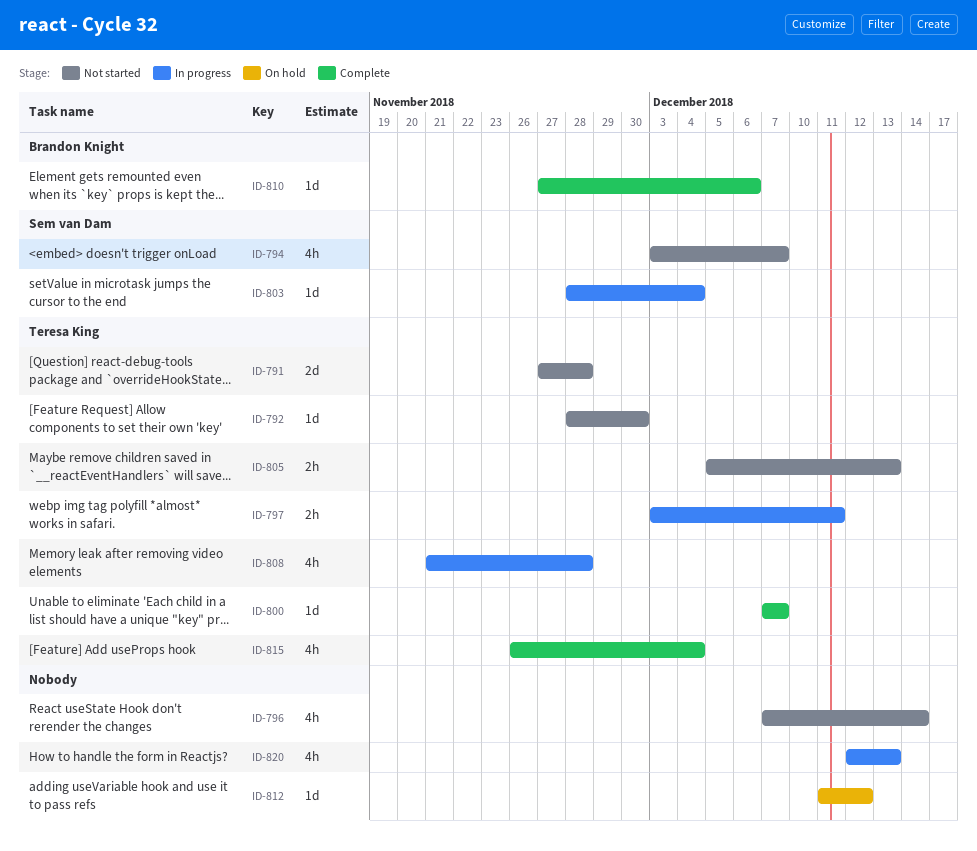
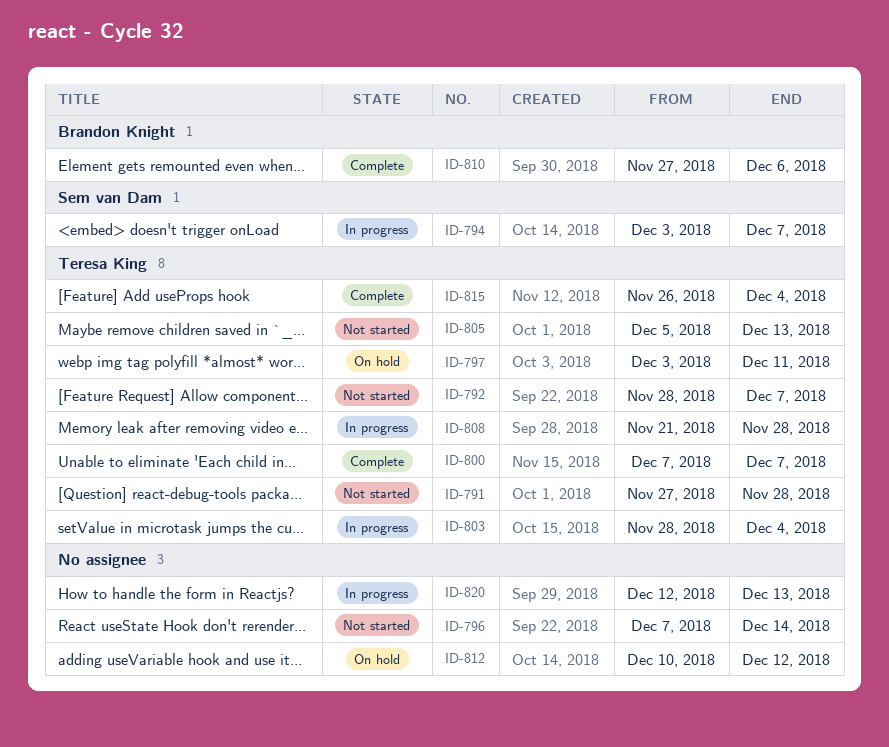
ID-792, due: Nov 30 -> Dec 7
ID-794, status: Not started -> In progress
ID-797, status: In progress -> On hold
ID-803, owner: Sem van Dam -> Teresa King
ID-812, start: Dec 11 -> Dec 10

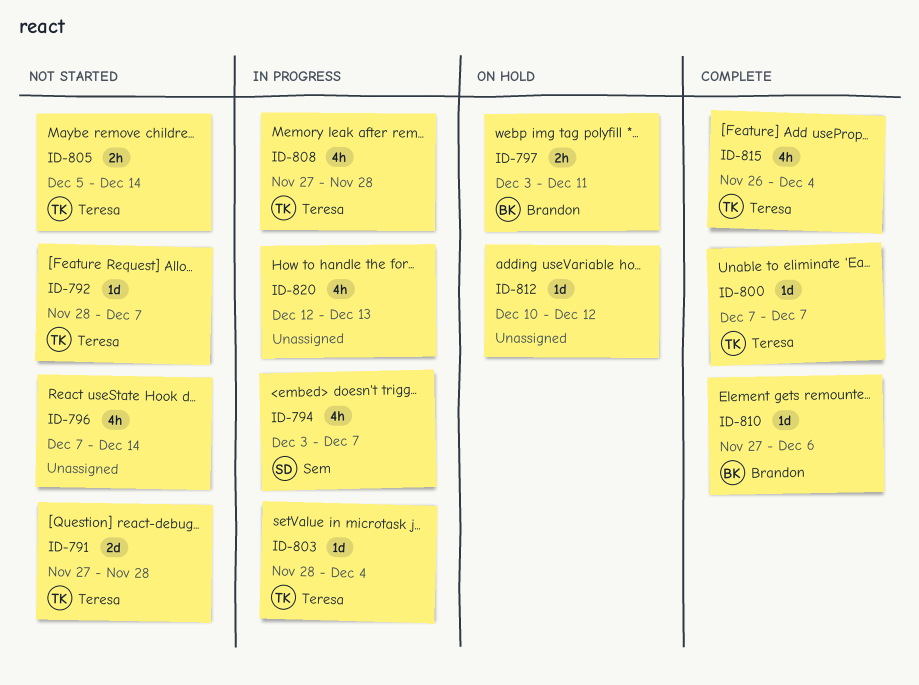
ID-797, owner: Teresa King -> Brandon Knight
ID-805, due: Dec 13 -> Dec 14
ID-808, start: Nov 21 -> Nov 27

